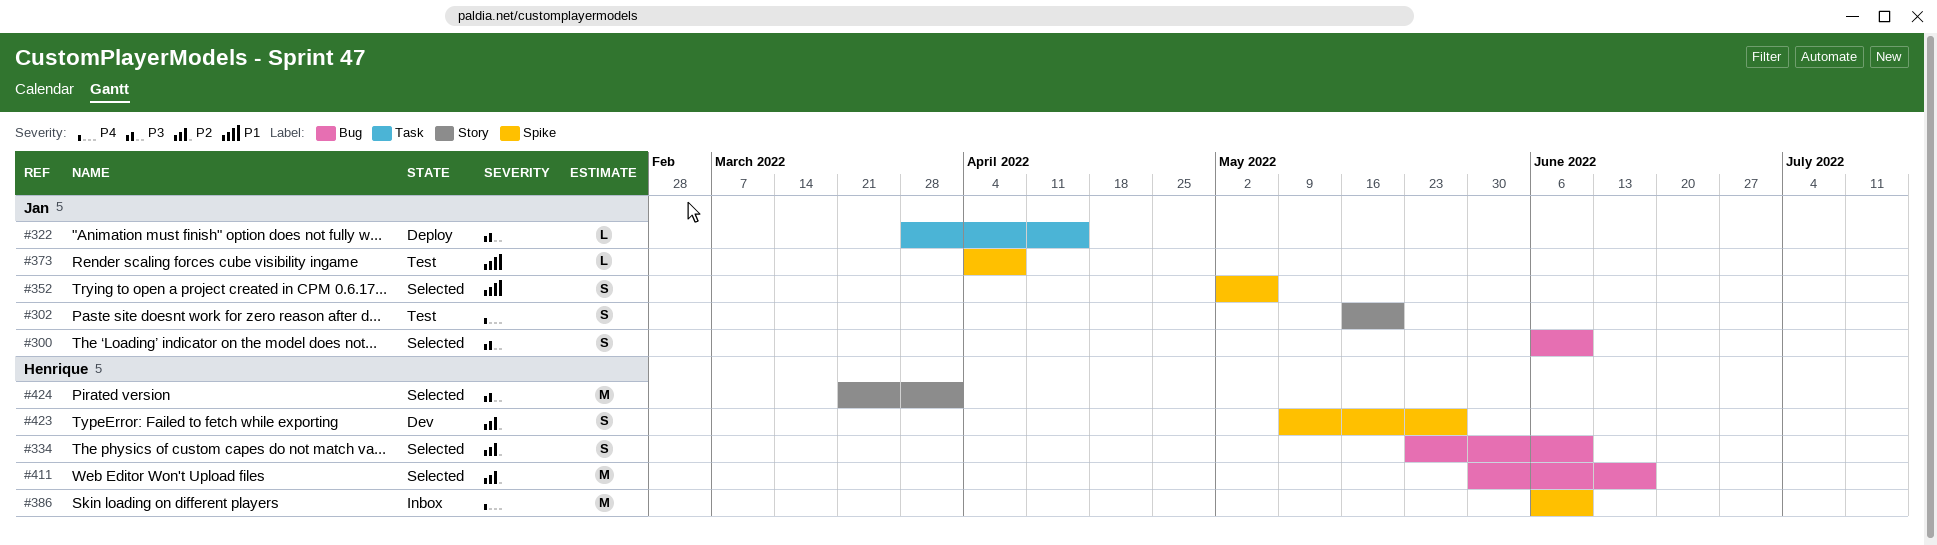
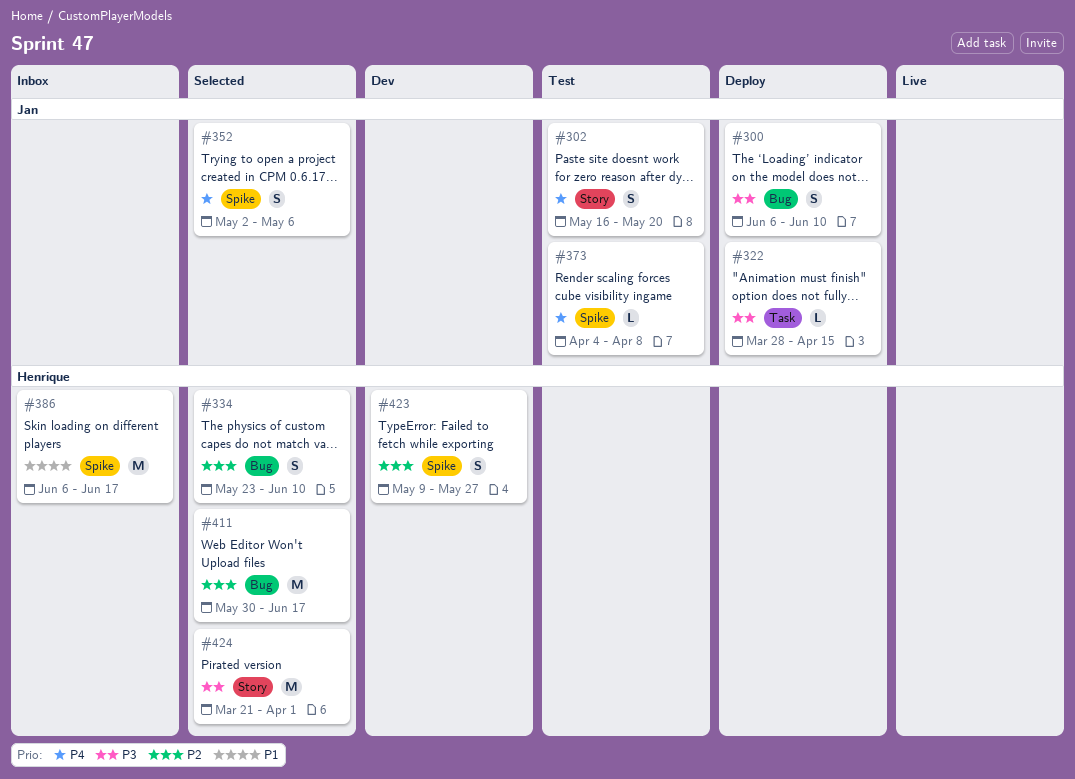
#300, status: Selected -> Deploy
#352, priority: P1 -> P4
#373, priority: P1 -> P4
#386, priority: P4 -> P1
#386, due: Jun 10 -> Jun 17

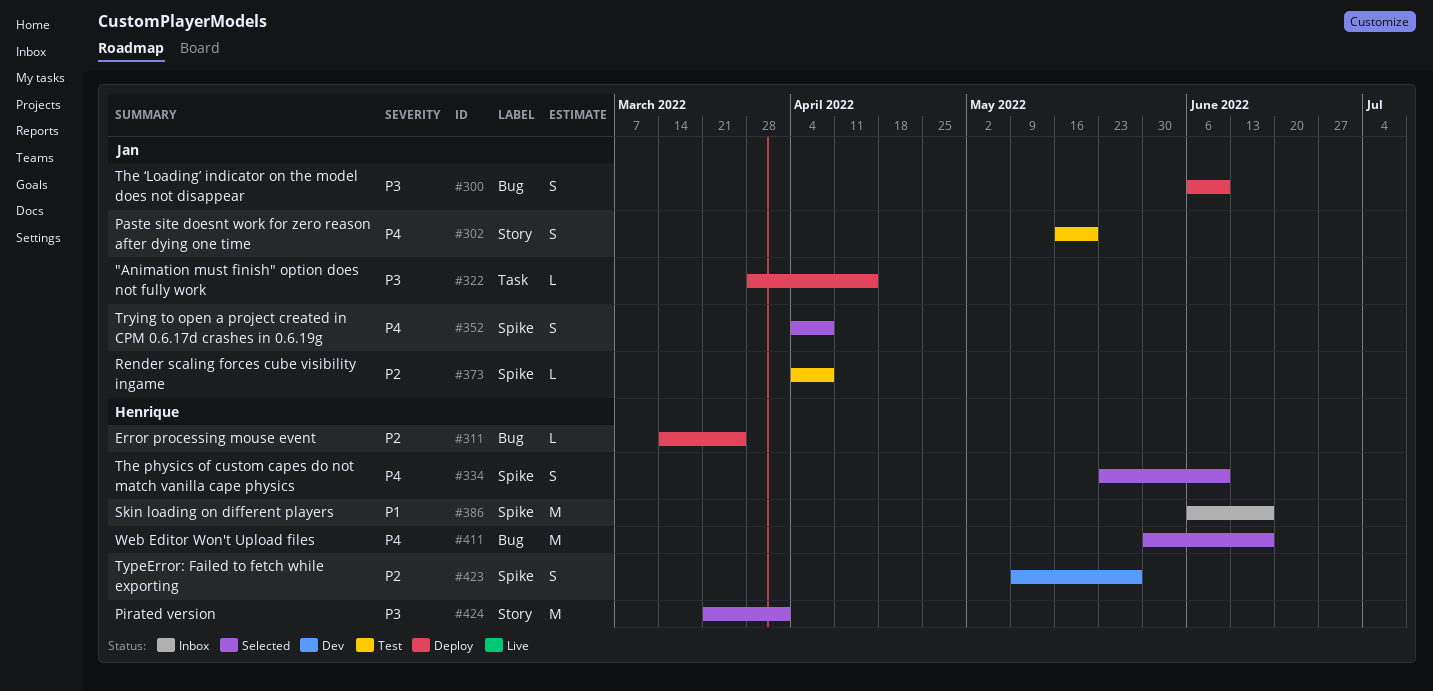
#311: none -> present
#334, priority: P2 -> P4
#334, label: Bug -> Spike
#352, start: May 2 -> Apr 4
#352, due: May 6 -> Apr 8
#373, priority: P4 -> P2
#411, priority: P2 -> P4

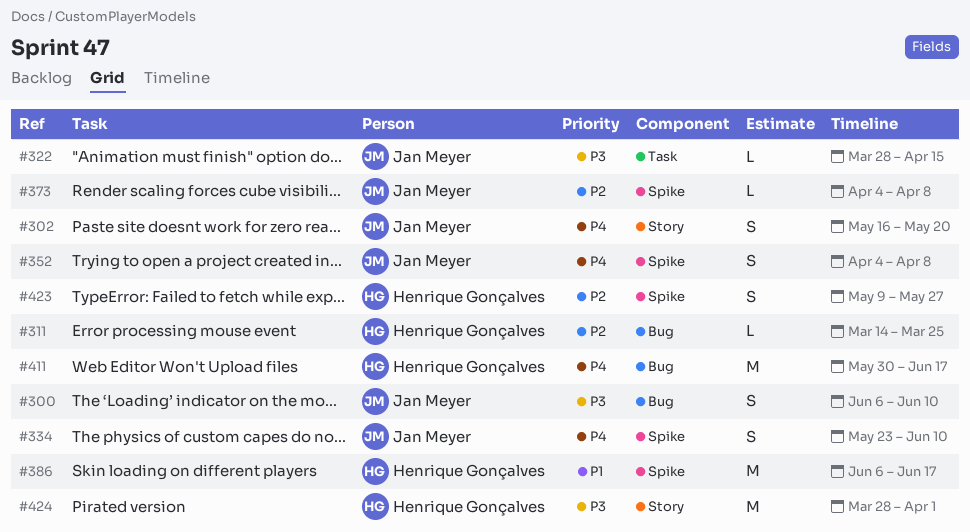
#334, owner: Henrique Gonçalves -> Jan Meyer
#424, start: Mar 21 -> Mar 28

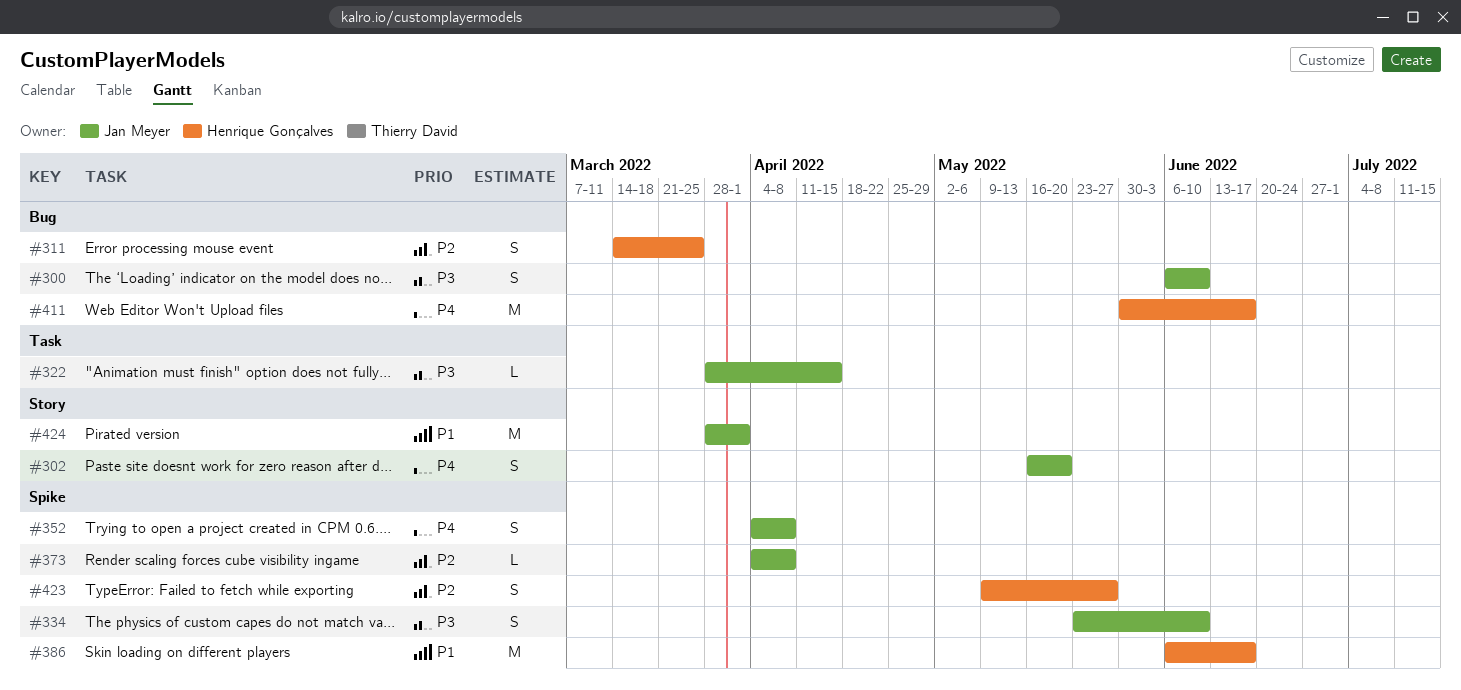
#311, estimate: L -> S
#334, priority: P4 -> P3
#424, owner: Henrique Gonçalves -> Jan Meyer
#424, priority: P3 -> P1

